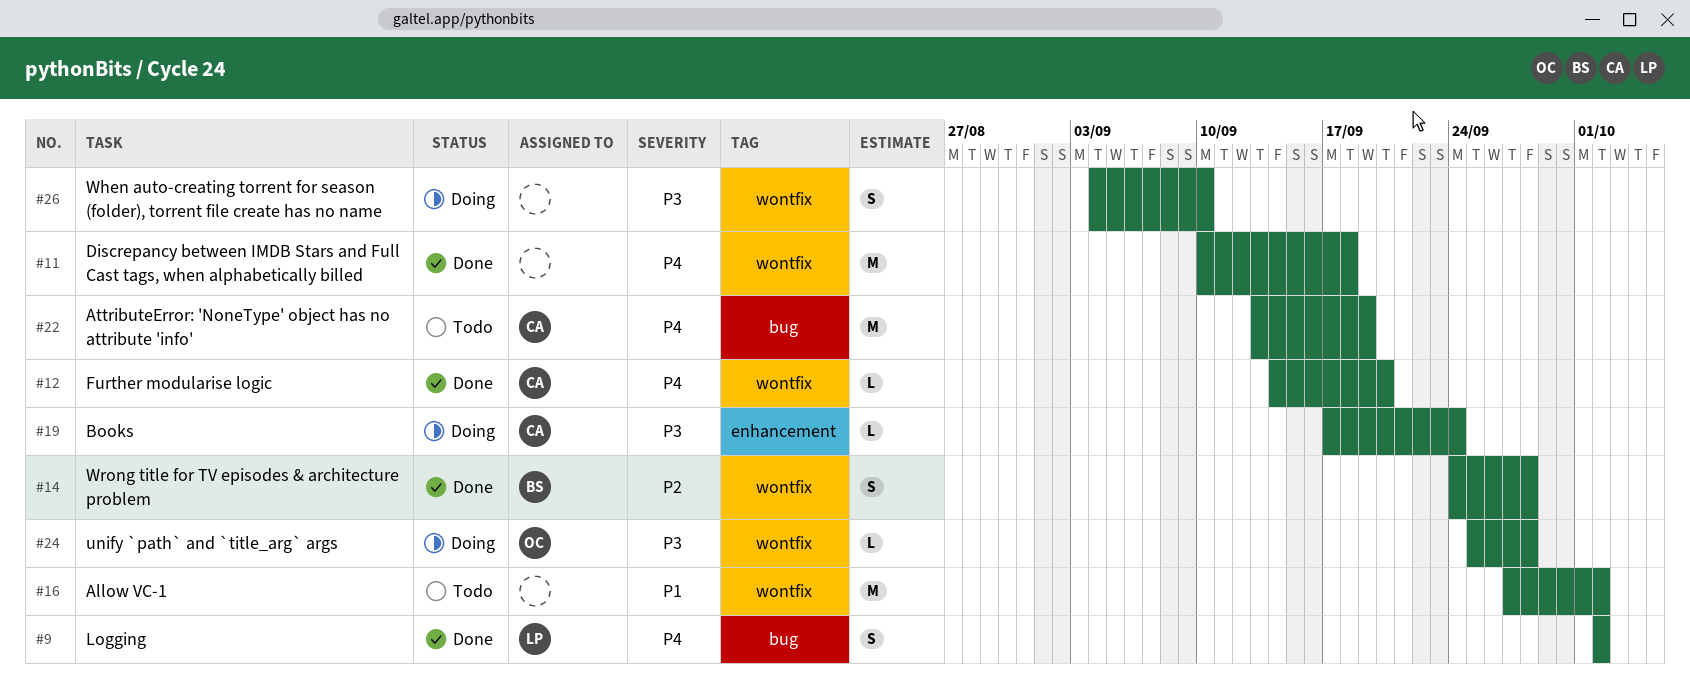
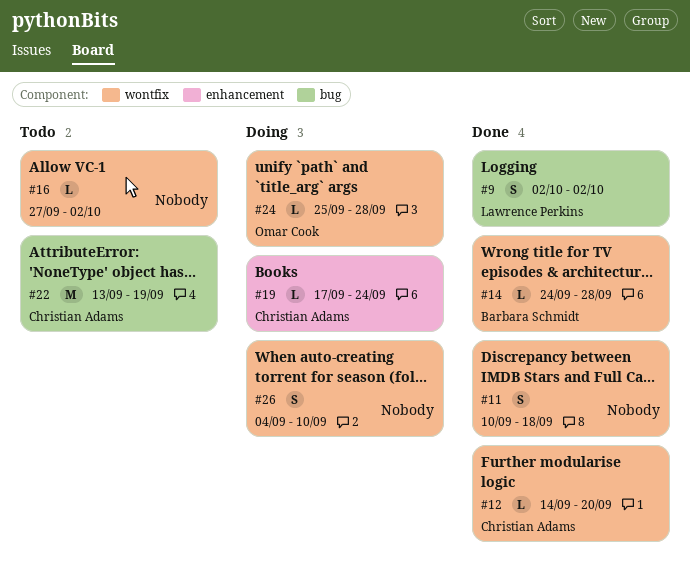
#11, estimate: M -> S
#14, estimate: S -> L
#16, estimate: M -> L

